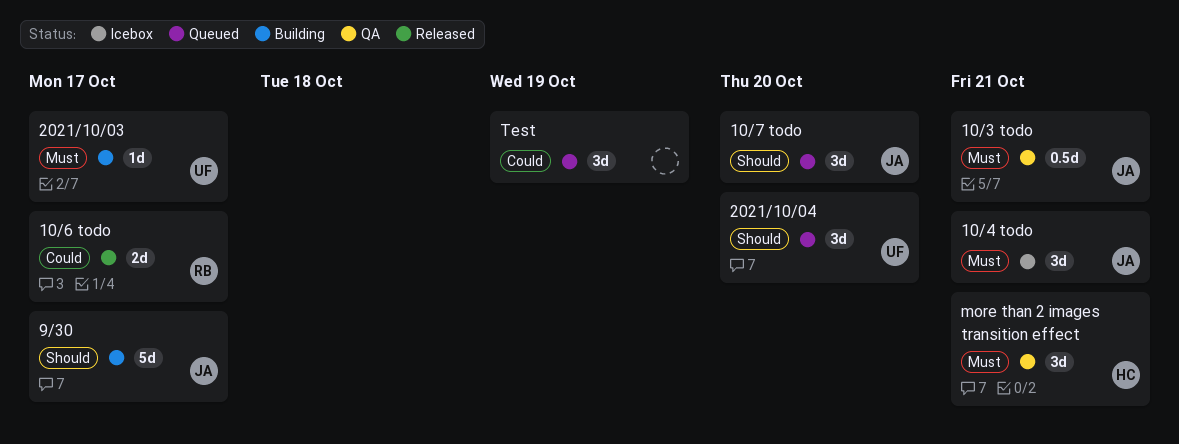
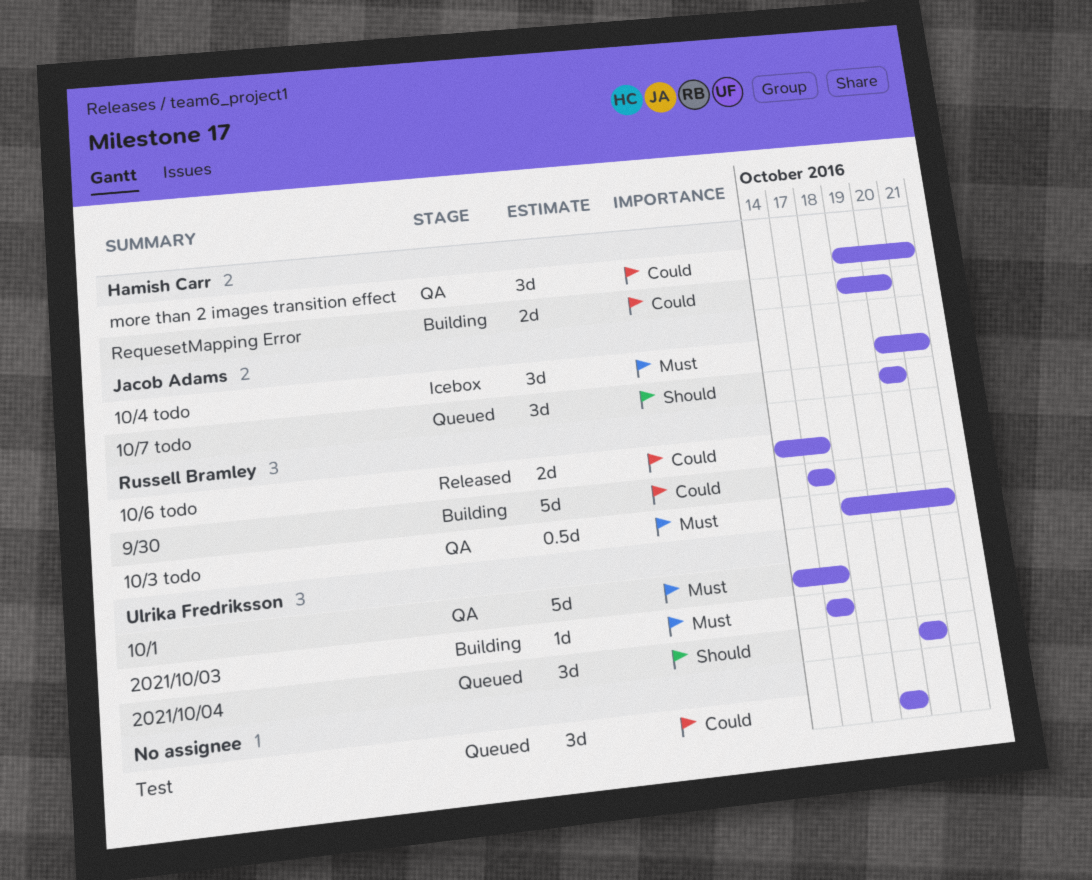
10/1: none -> present
10/3 todo, owner: Jacob Adams -> Russell Bramley
9/30, owner: Jacob Adams -> Russell Bramley
9/30, priority: Should -> Could
more than 2 images transition effect, priority: Must -> Could
RequesetMapping Error: none -> present

